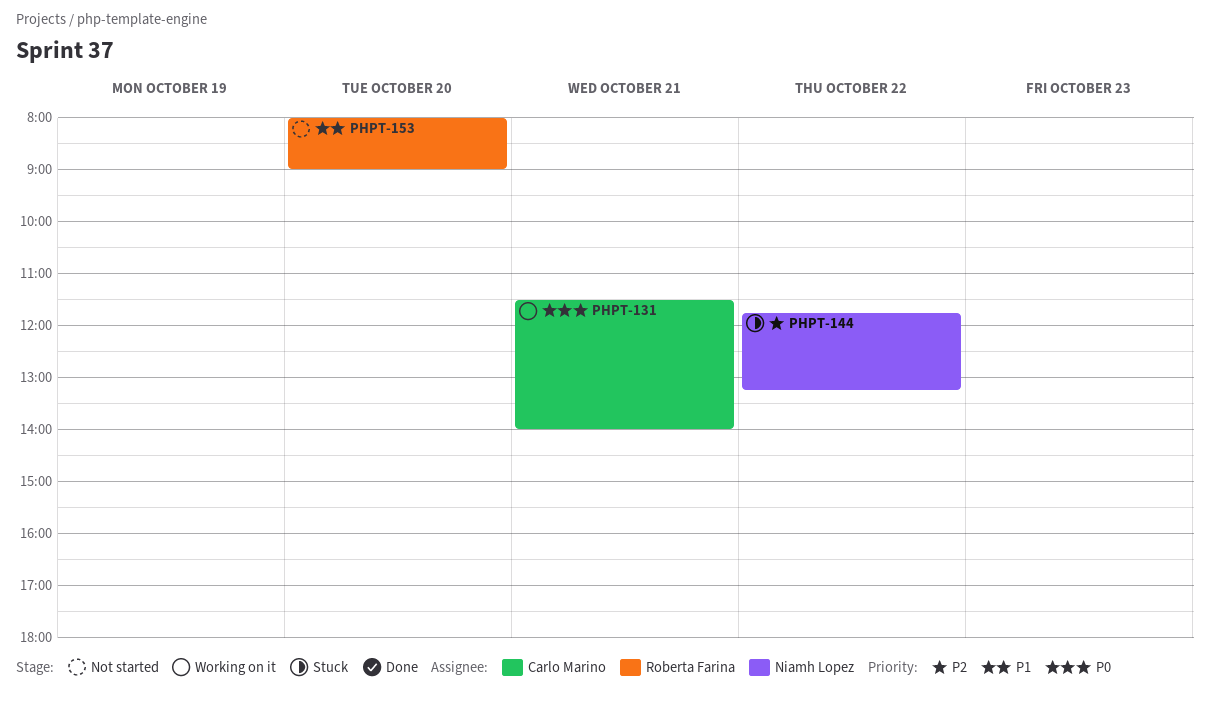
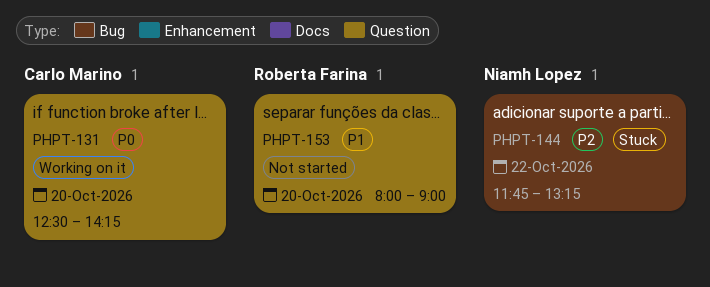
PHPT-131, day: Oct 21 -> Oct 20
PHPT-131, begins: 11:30 -> 12:30
PHPT-131, ends: 14:00 -> 14:15

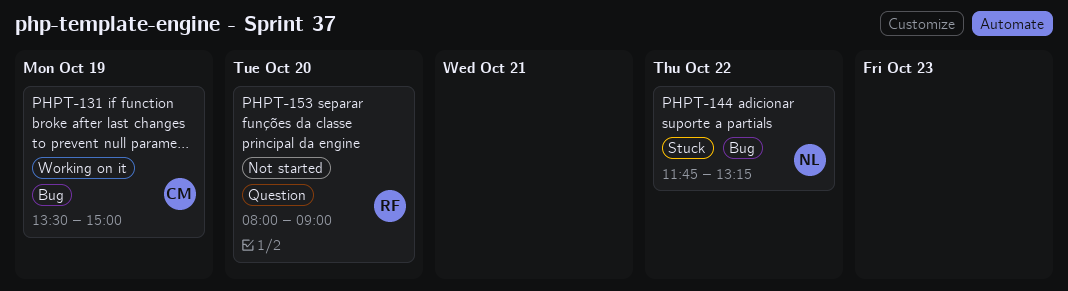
PHPT-131, label: Question -> Bug
PHPT-131, day: Oct 20 -> Oct 19
PHPT-131, begins: 12:30 -> 13:30
PHPT-131, ends: 14:15 -> 15:00

